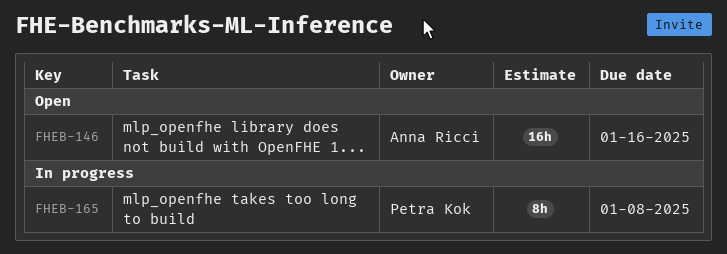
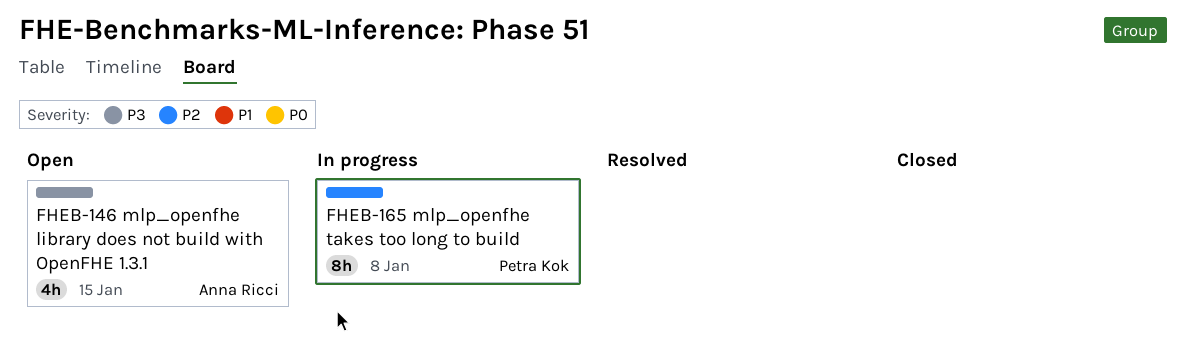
FHEB-146, estimate: 16h -> 4h
FHEB-146, due: Jan 16 -> Jan 15

